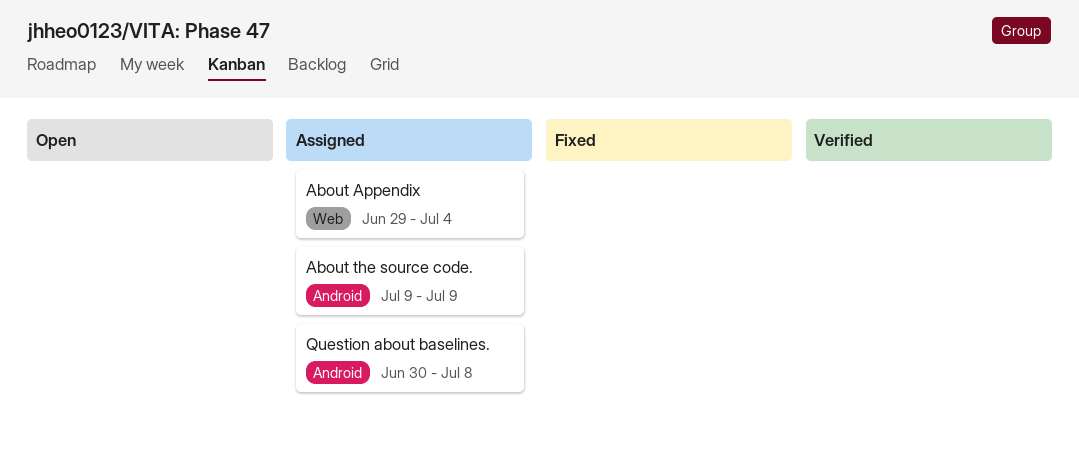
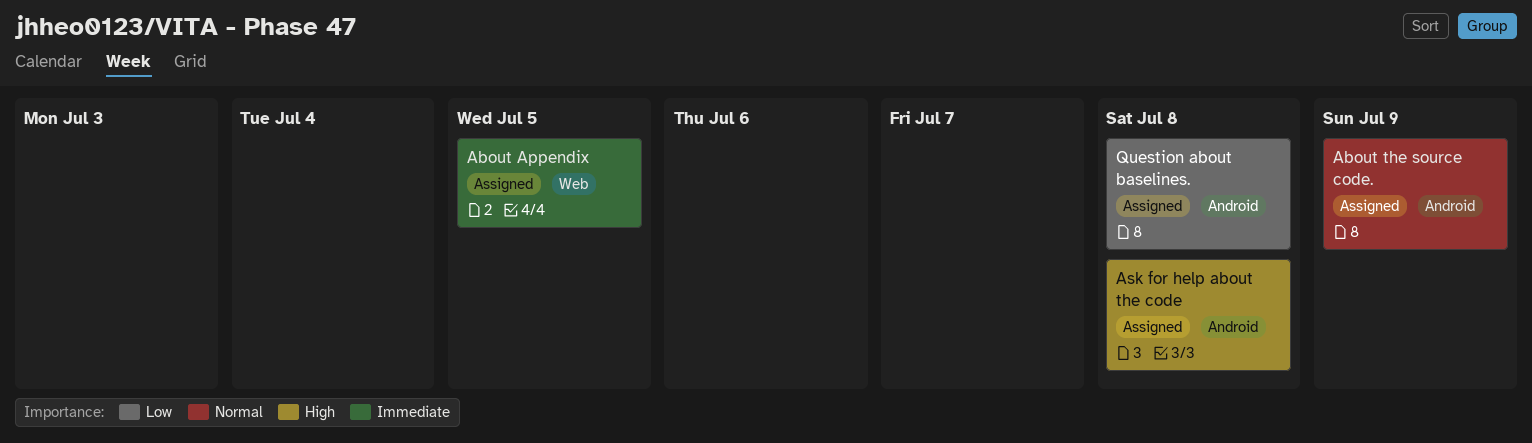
About Appendix, due: Jul 4 -> Jul 5
Ask for help about the code: none -> present

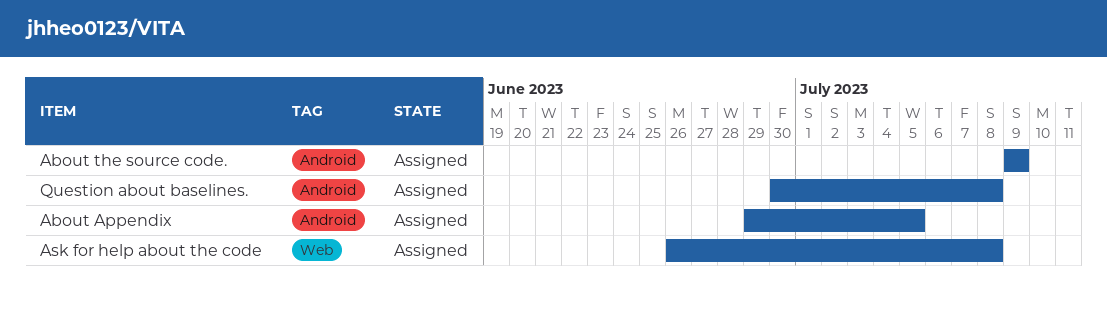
About Appendix, label: Web -> Android
Ask for help about the code, label: Android -> Web

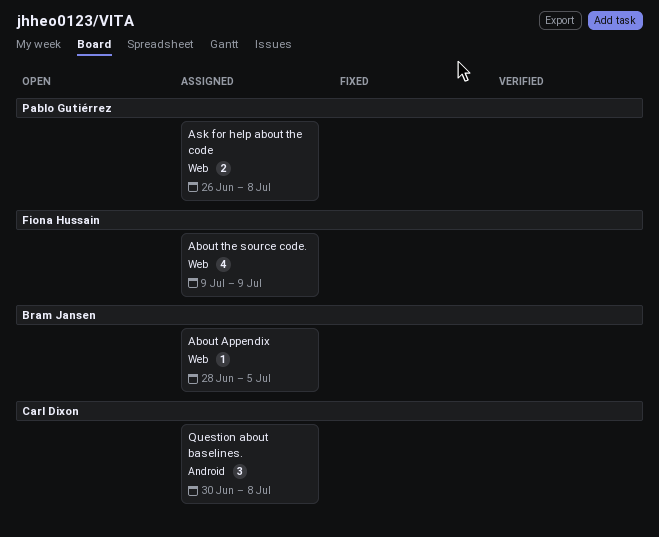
About Appendix, label: Android -> Web
About Appendix, start: Jun 29 -> Jun 28
About the source code., label: Android -> Web

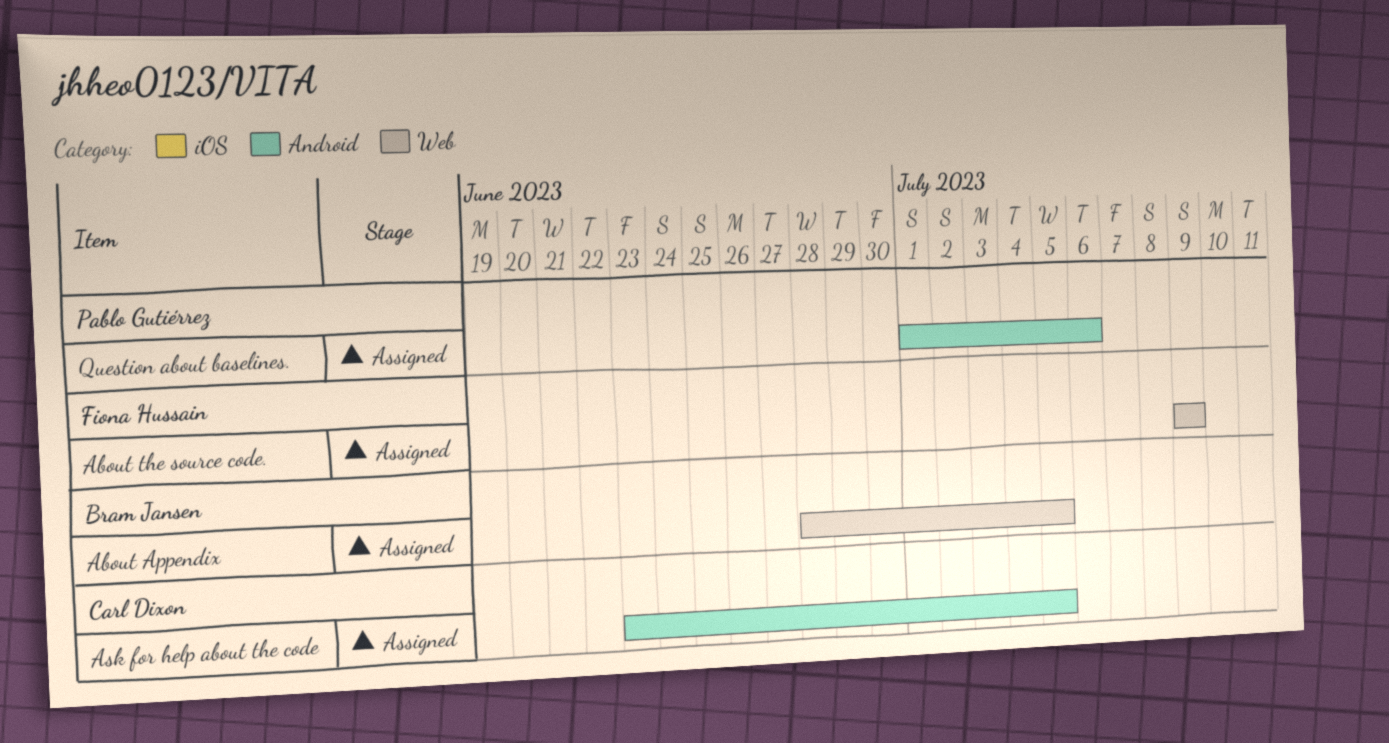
Ask for help about the code, owner: Pablo Gutiérrez -> Carl Dixon
Ask for help about the code, label: Web -> Android
Ask for help about the code, start: Jun 26 -> Jun 23
Ask for help about the code, due: Jul 8 -> Jul 5
Question about baselines., owner: Carl Dixon -> Pablo Gutiérrez
Question about baselines., start: Jun 30 -> Jul 1
Question about baselines., due: Jul 8 -> Jul 6

